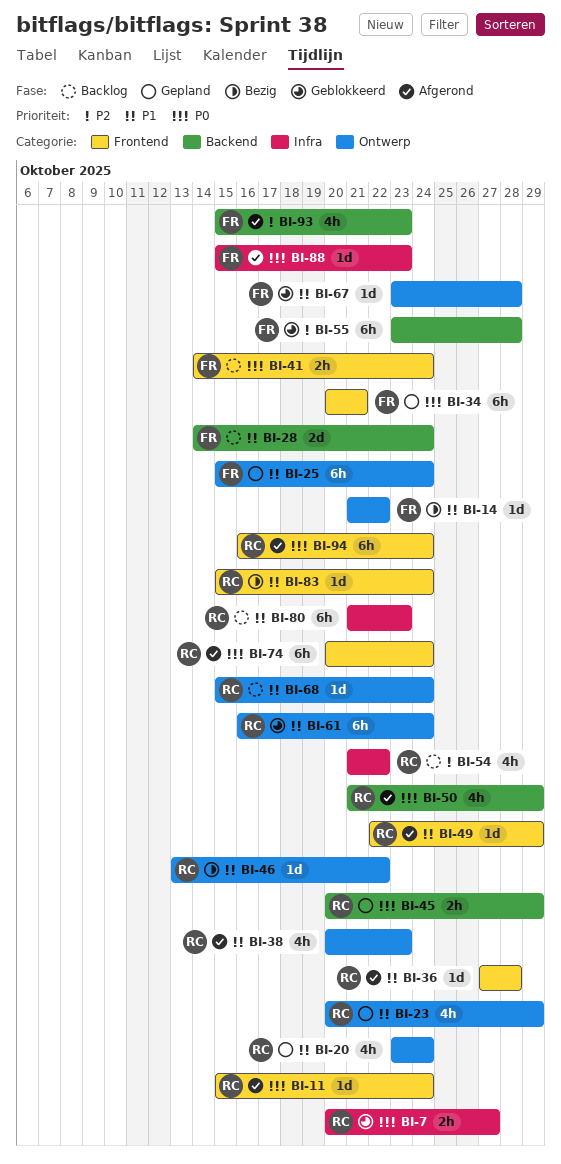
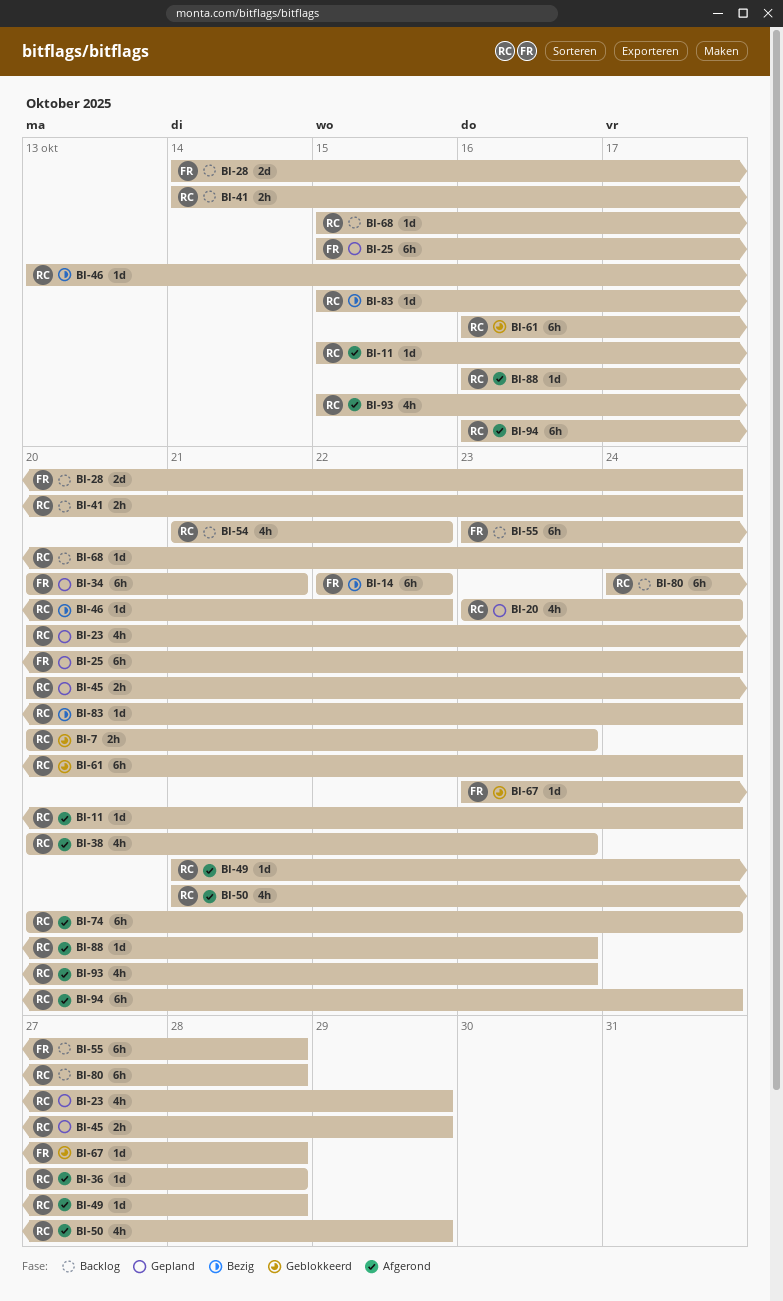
BI-7, due: Oct 27 -> Oct 23
BI-14, estimate: 1d -> 6h
BI-14, start: Oct 21 -> Oct 22
BI-41, owner: FR -> RC
BI-49, start: Oct 22 -> Oct 21
BI-49, due: Oct 29 -> Oct 28
BI-55, status: Geblokkeerd -> Backlog
BI-80, start: Oct 21 -> Oct 24
BI-80, due: Oct 23 -> Oct 28
BI-88, owner: FR -> RC
BI-88, start: Oct 15 -> Oct 16
BI-93, owner: FR -> RC

